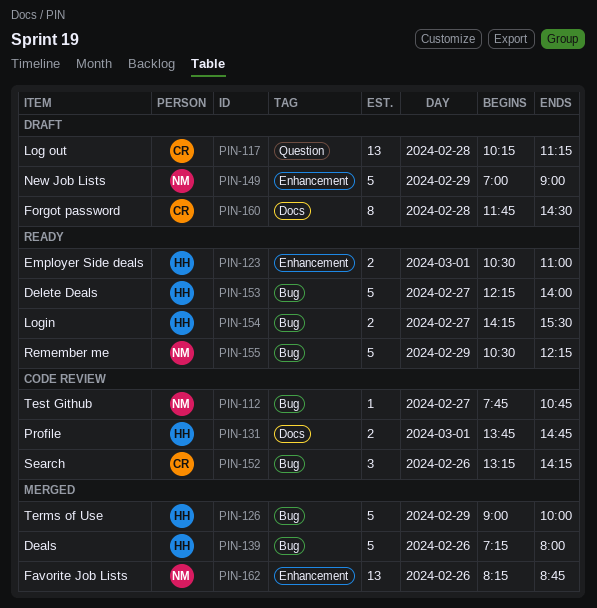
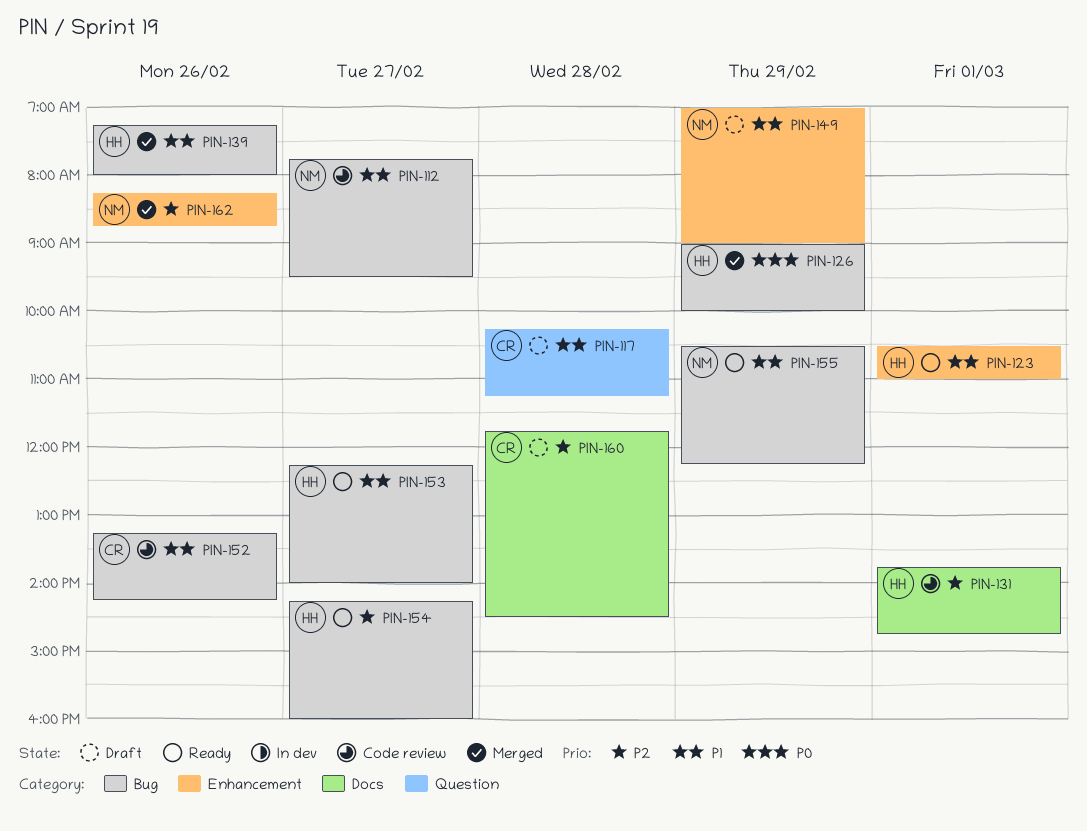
PIN-112, ends: 10:45 -> 09:30
PIN-154, ends: 15:30 -> 16:00

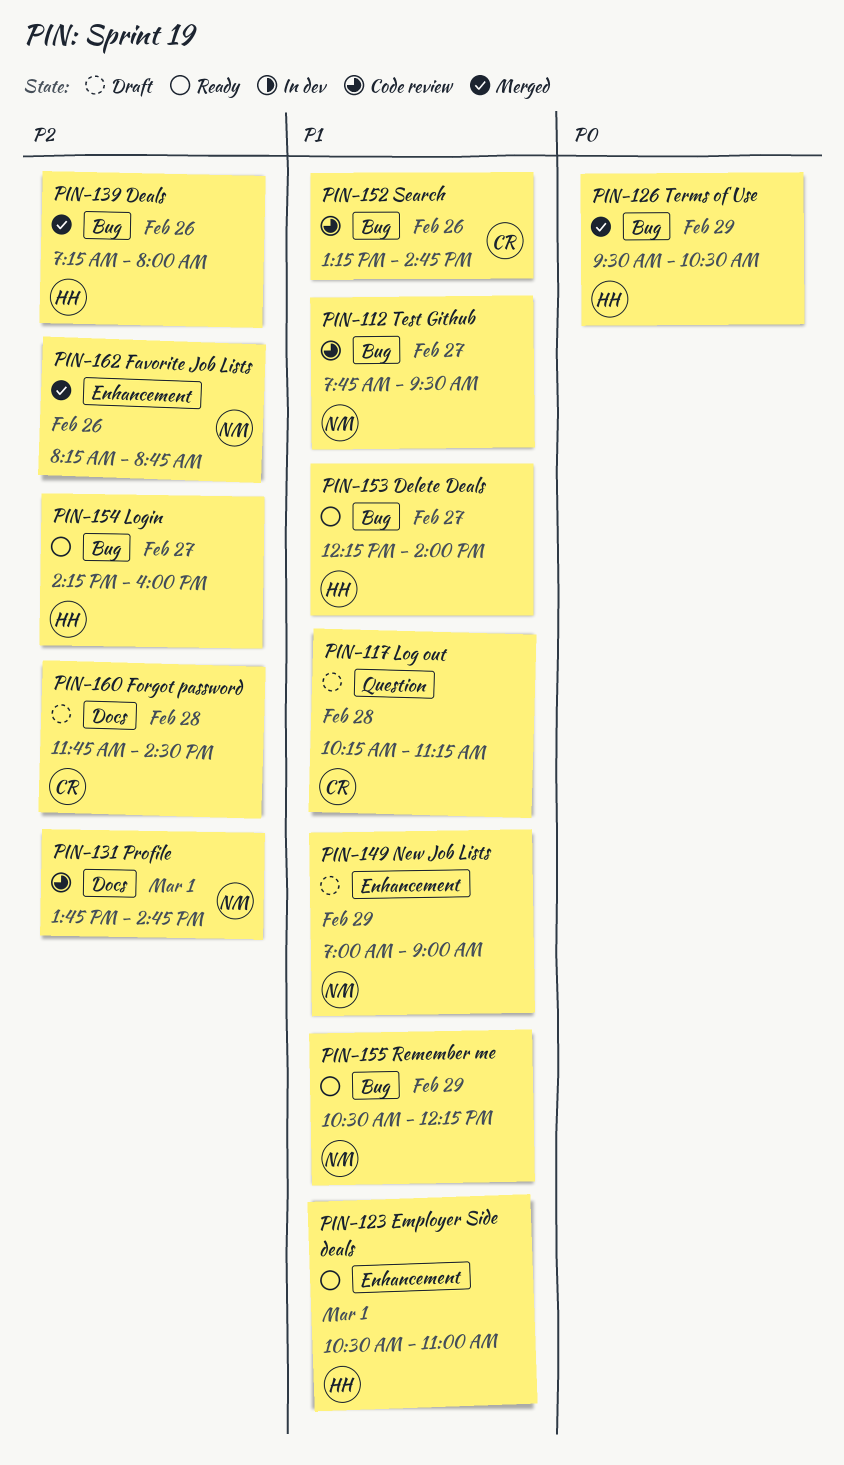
PIN-126, begins: 09:00 -> 09:30
PIN-126, ends: 10:00 -> 10:30
PIN-131, owner: HH -> NM
PIN-139, priority: P1 -> P2
PIN-152, ends: 14:15 -> 14:45

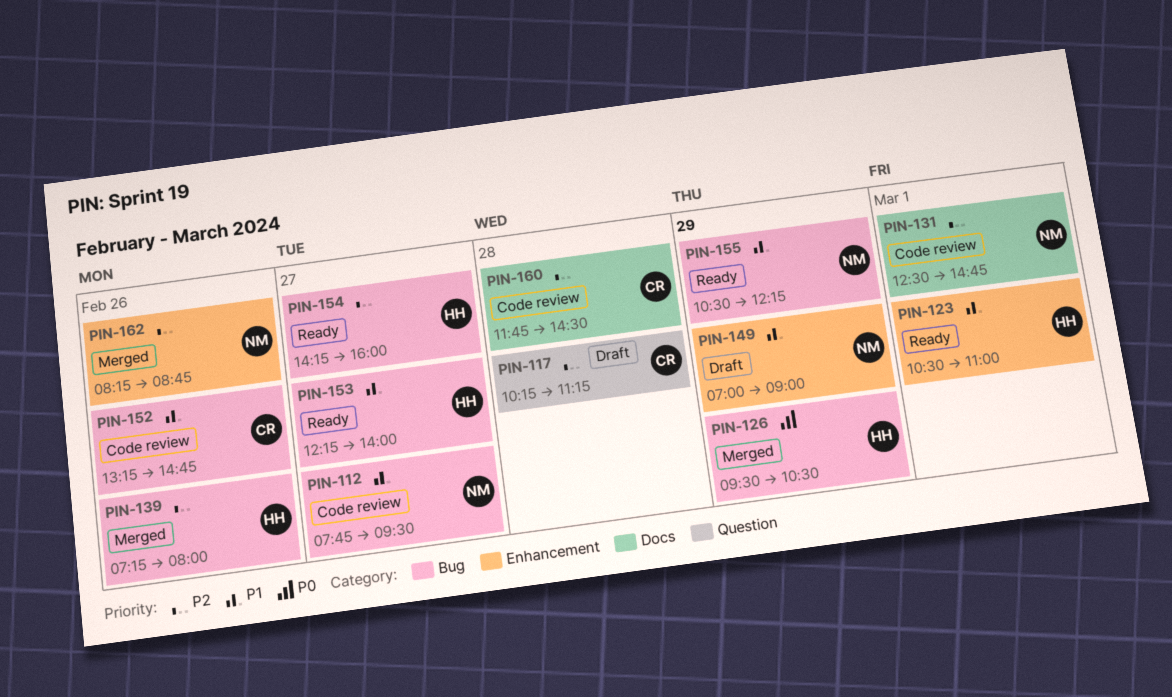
PIN-117, priority: P1 -> P2
PIN-131, begins: 13:45 -> 12:30
PIN-160, status: Draft -> Code review

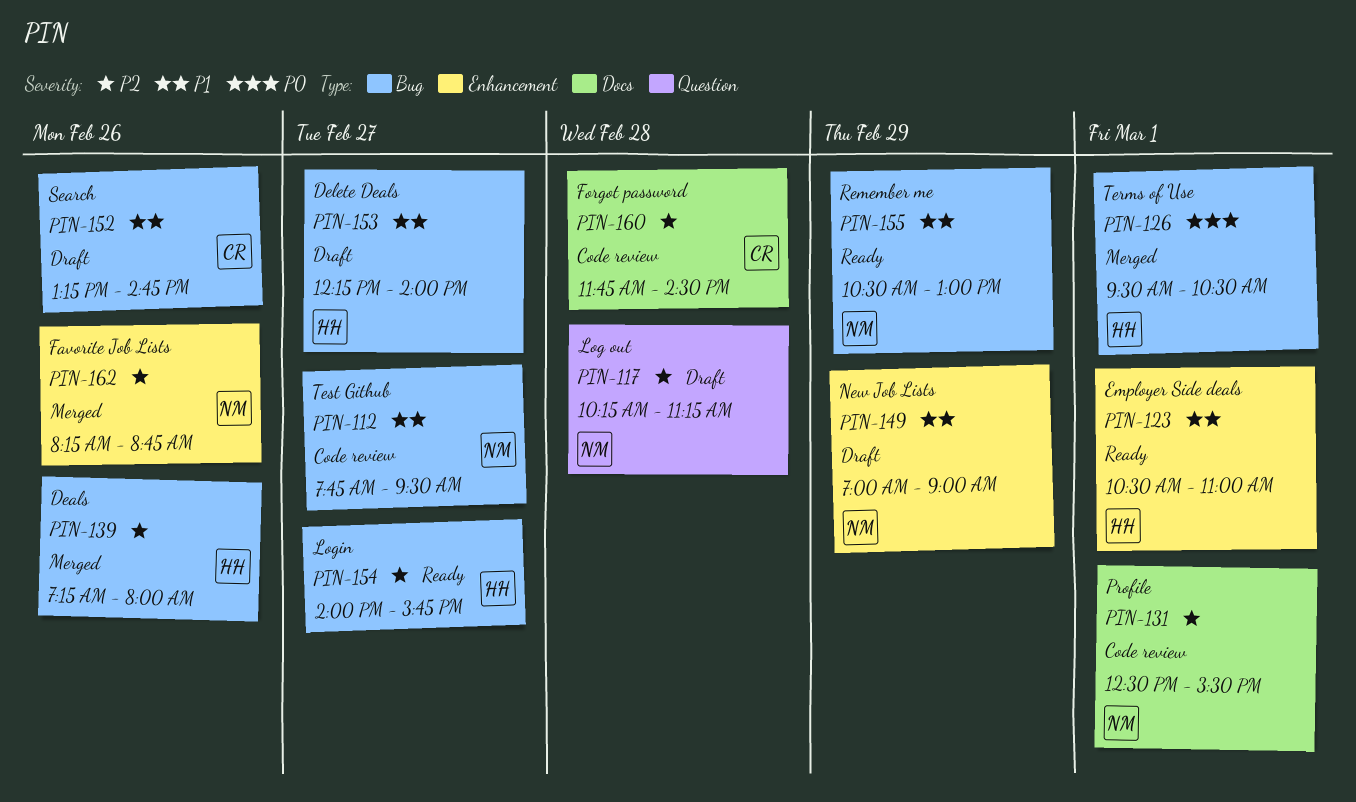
PIN-117, owner: CR -> NM
PIN-126, day: Feb 29 -> Mar 1
PIN-131, ends: 14:45 -> 15:30
PIN-152, status: Code review -> Draft
PIN-153, status: Ready -> Draft
PIN-154, begins: 14:15 -> 14:00
PIN-154, ends: 16:00 -> 15:45
PIN-155, ends: 12:15 -> 13:00

